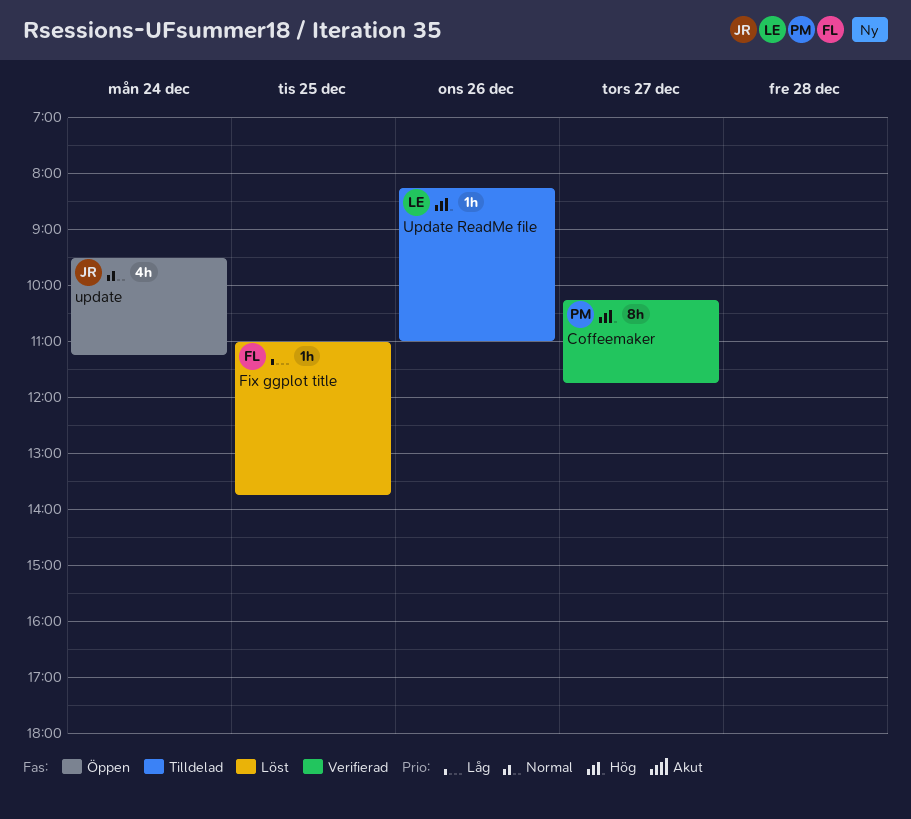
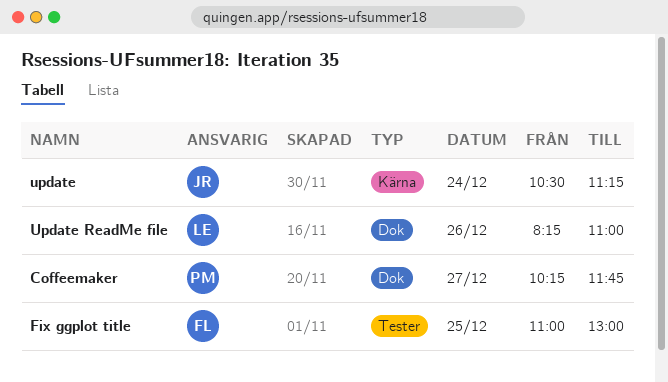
Fix ggplot title, ends: 13:45 -> 13:00
update, begins: 09:30 -> 10:30

